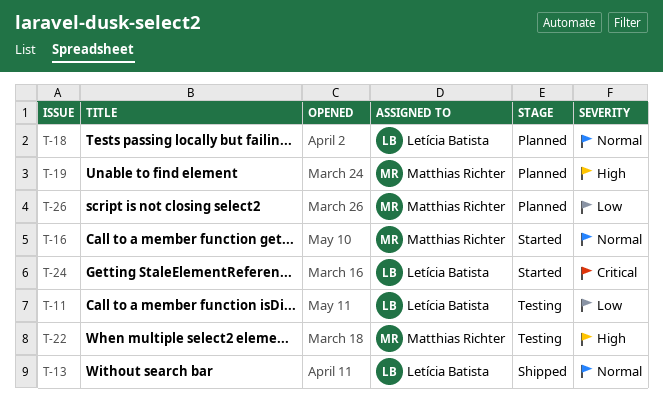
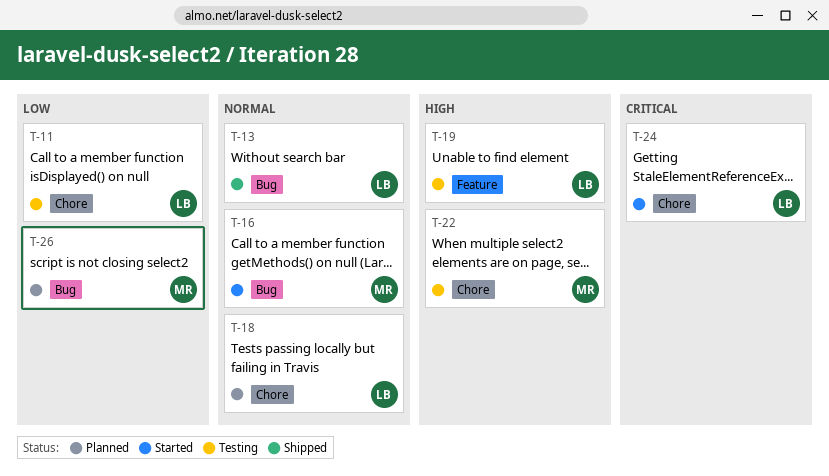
T-19, status: Planned -> Testing
T-19, owner: Matthias Richter -> Letícia Batista

